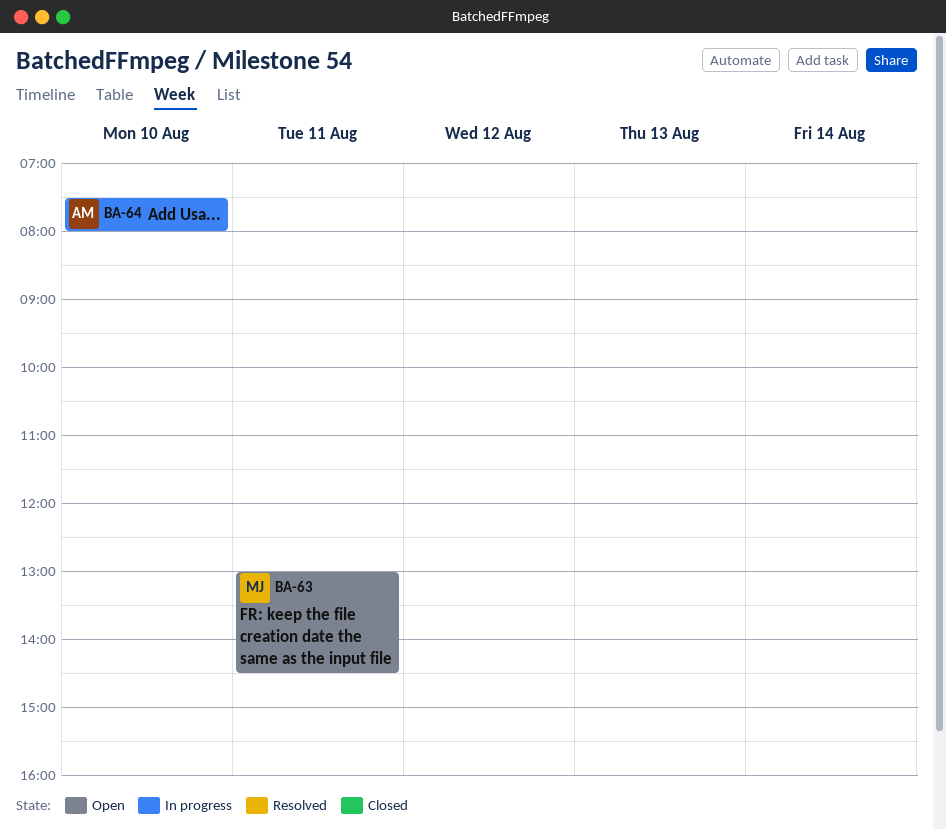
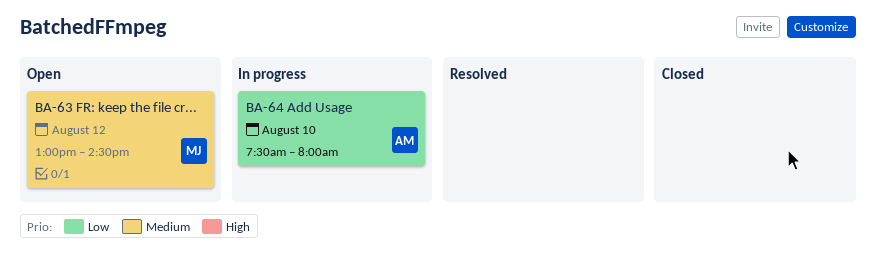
BA-63, day: Aug 11 -> Aug 12

